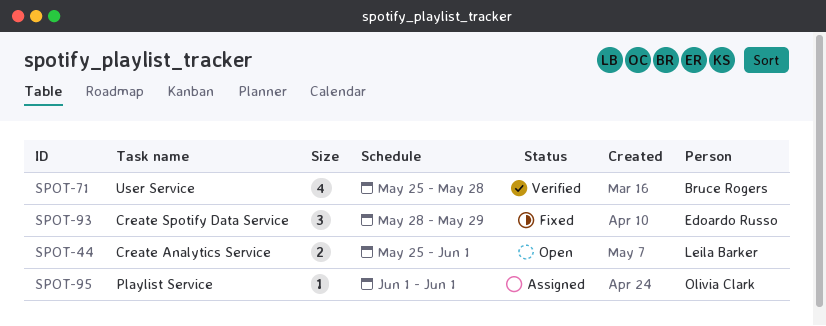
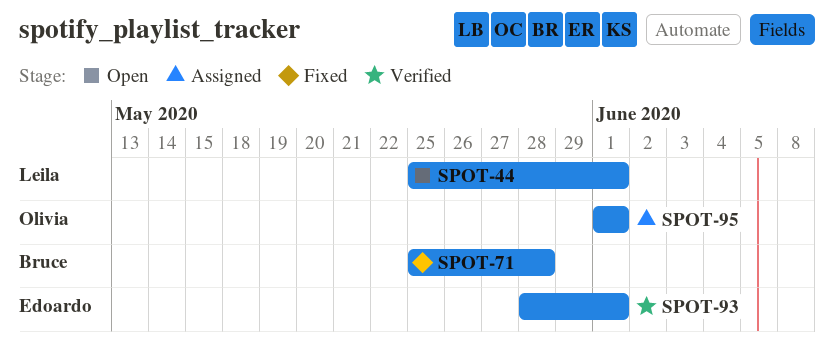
SPOT-71, status: Verified -> Fixed
SPOT-93, status: Fixed -> Verified
SPOT-93, due: May 29 -> Jun 1

